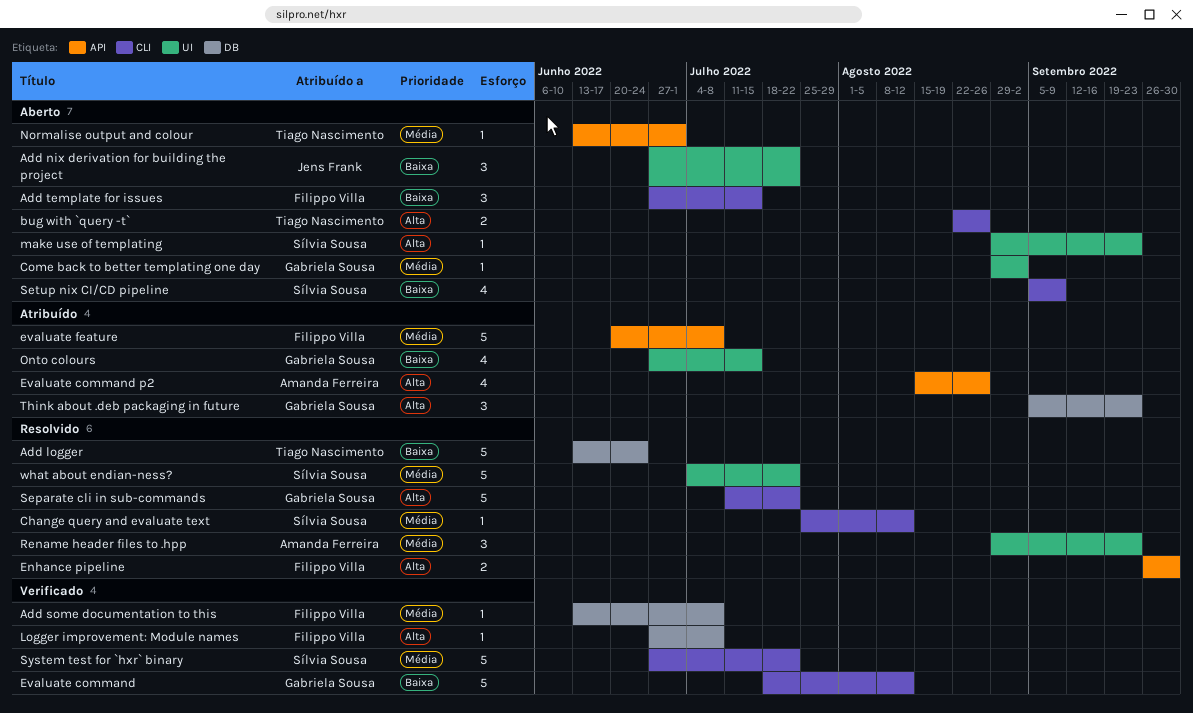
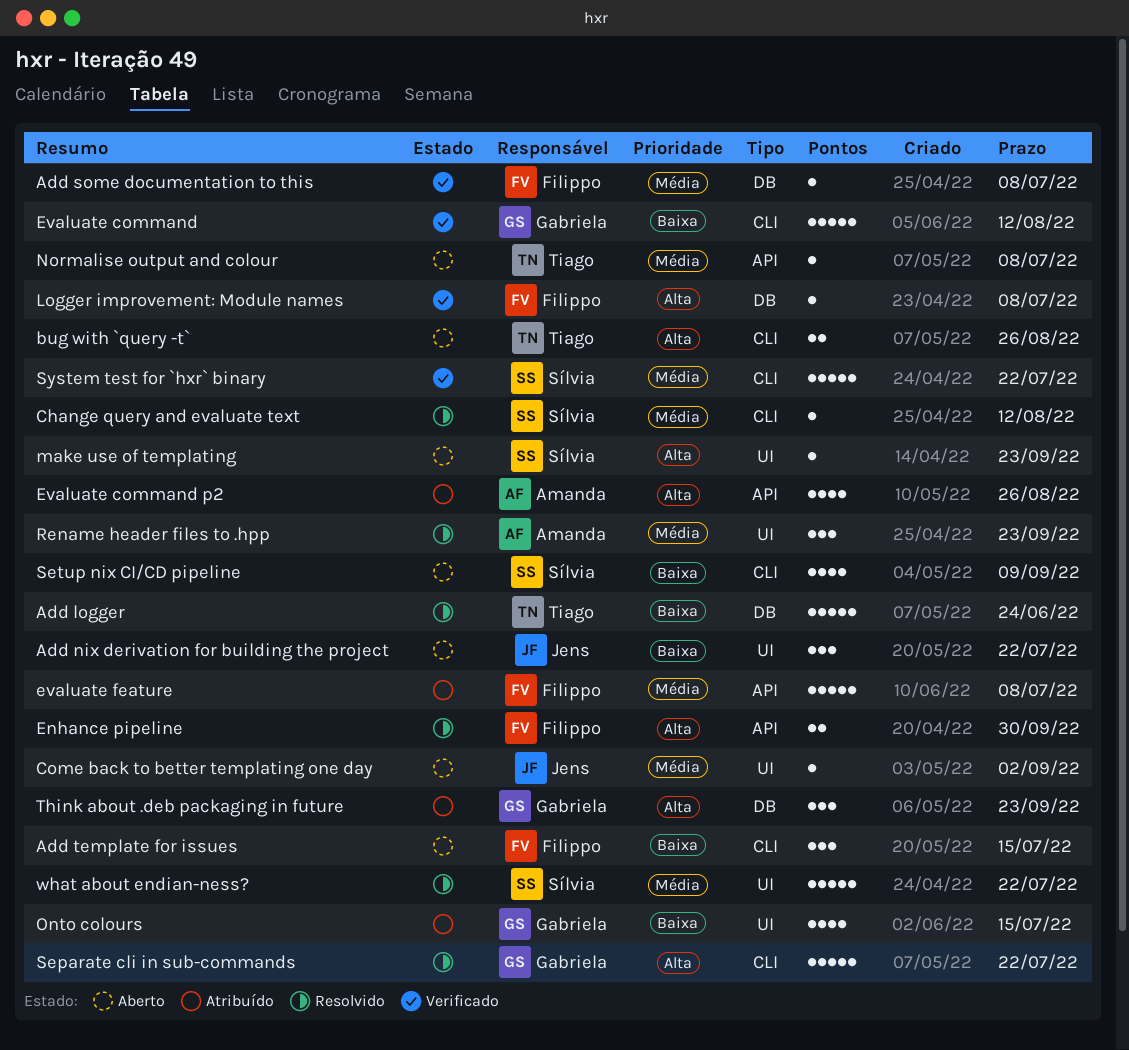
Come back to better templating one day, owner: Gabriela Sousa -> Jens Frank
Normalise output and colour, due: Jul 1 -> Jul 8

